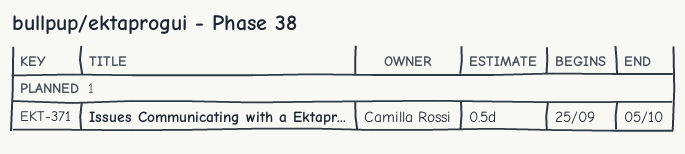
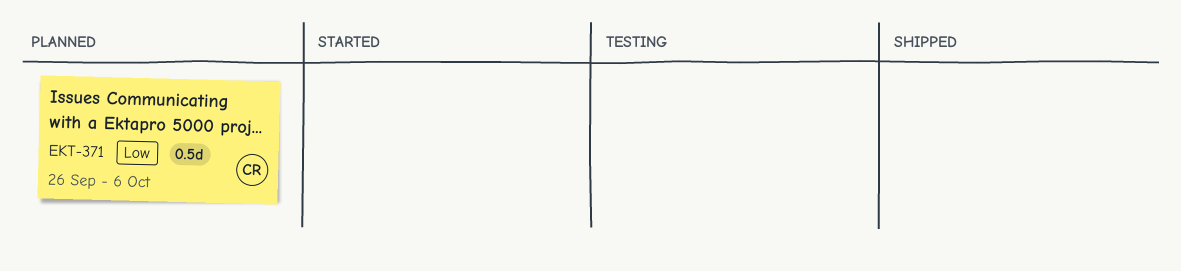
EKT-371, start: Sep 25 -> Sep 26
EKT-371, due: Oct 5 -> Oct 6

